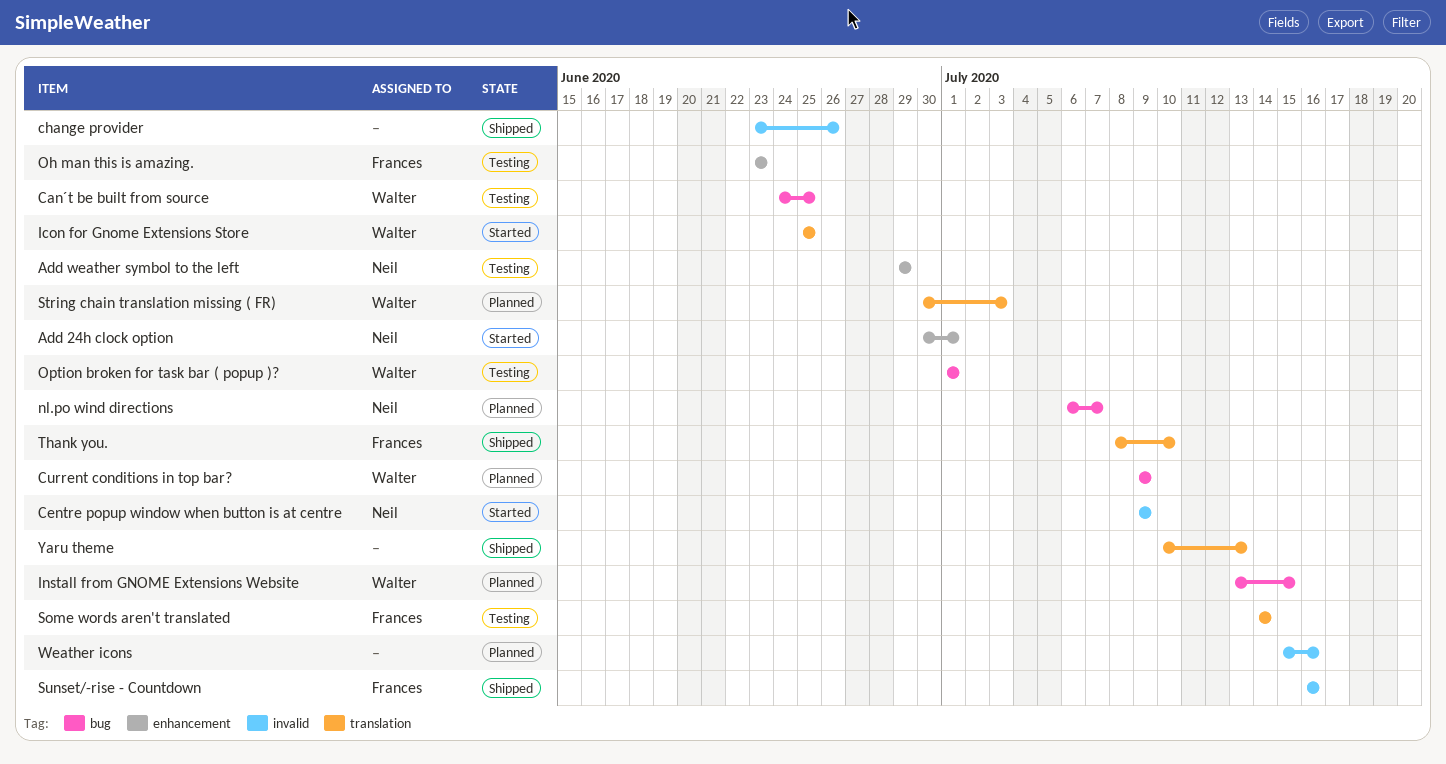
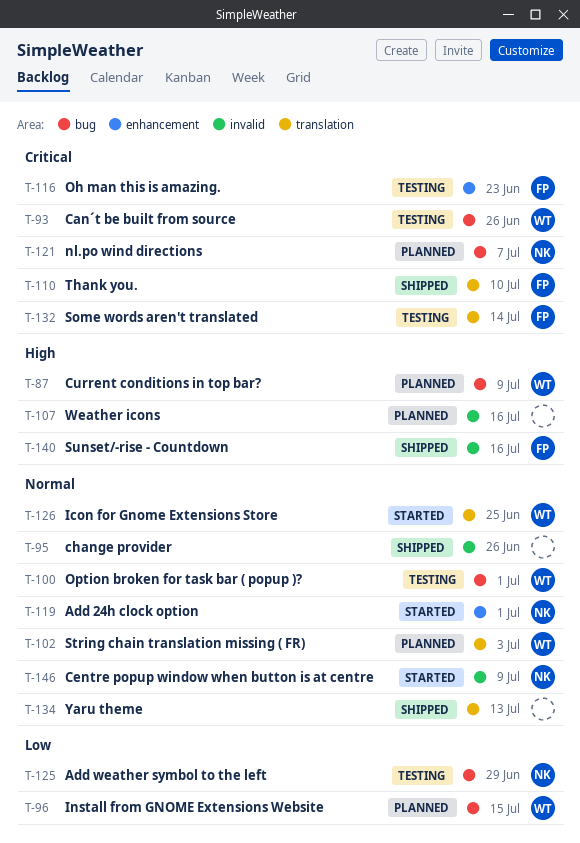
Add weather symbol to the left, label: enhancement -> bug
Can´t be built from source, due: Jun 25 -> Jun 26

